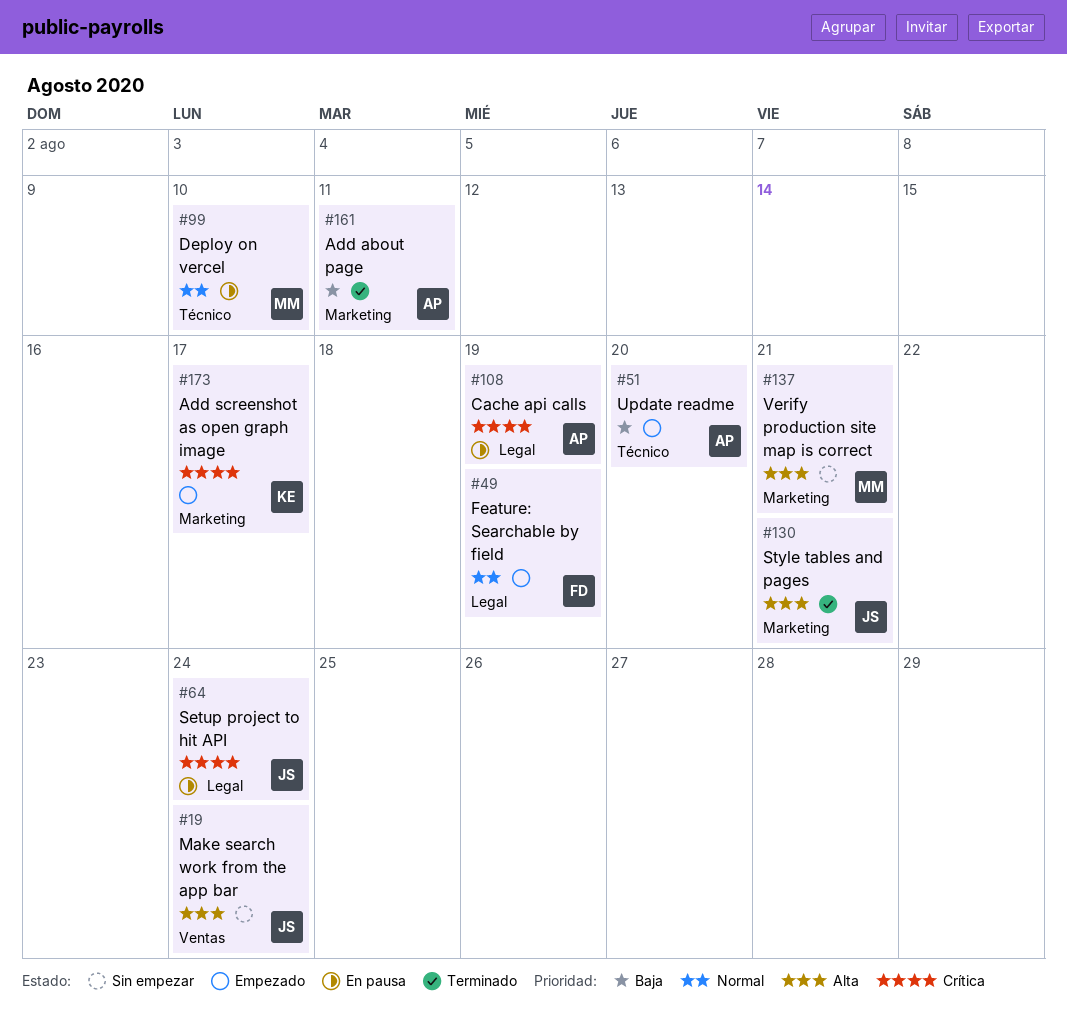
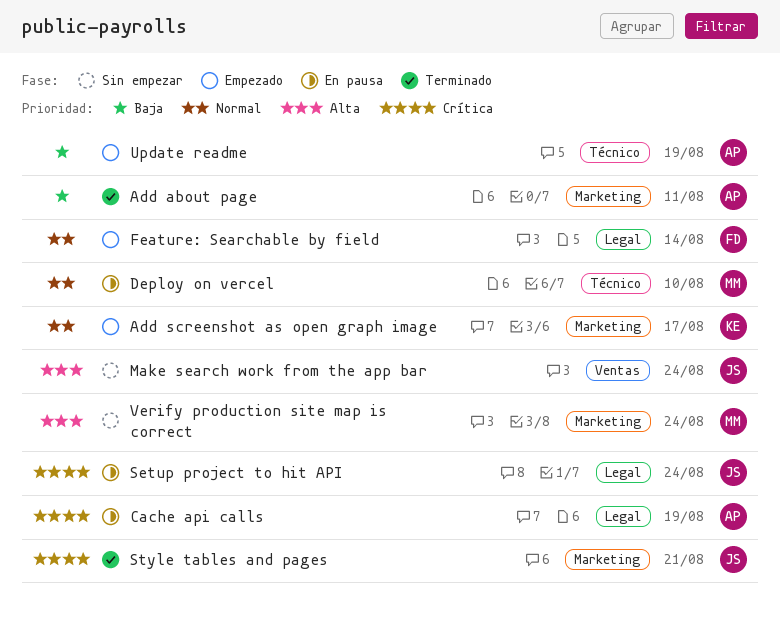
Add screenshot as open graph image, priority: Crítica -> Normal
Feature: Searchable by field, due: Aug 19 -> Aug 14
Style tables and pages, priority: Alta -> Crítica
Update readme, due: Aug 20 -> Aug 19
Verify production site map is correct, due: Aug 21 -> Aug 24

